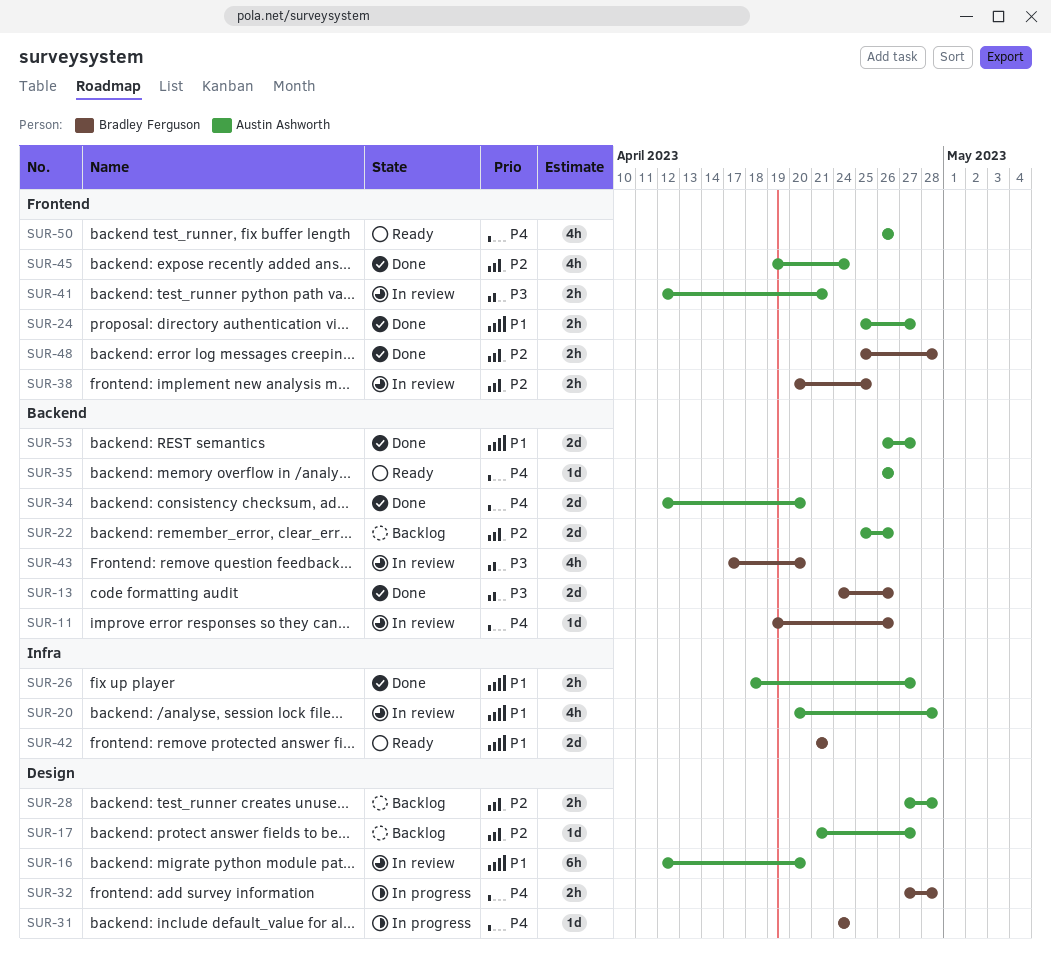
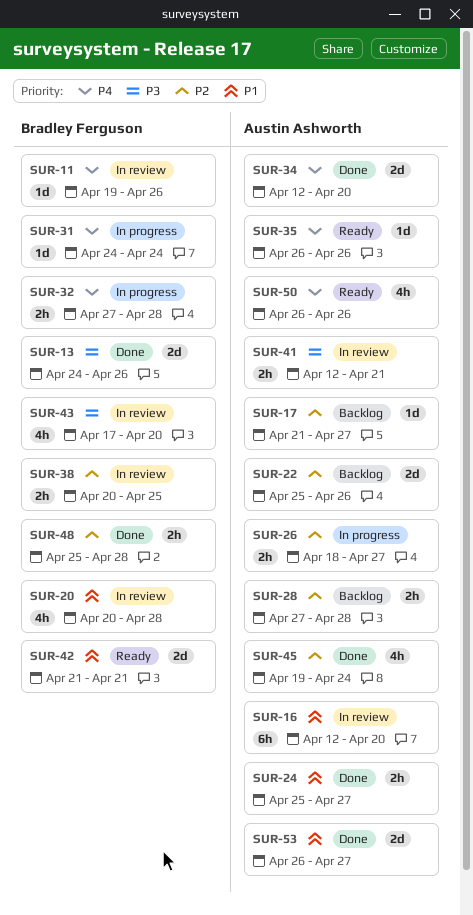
SUR-20, owner: Austin Ashworth -> Bradley Ferguson
SUR-26, status: Done -> In progress
SUR-26, priority: P1 -> P2

